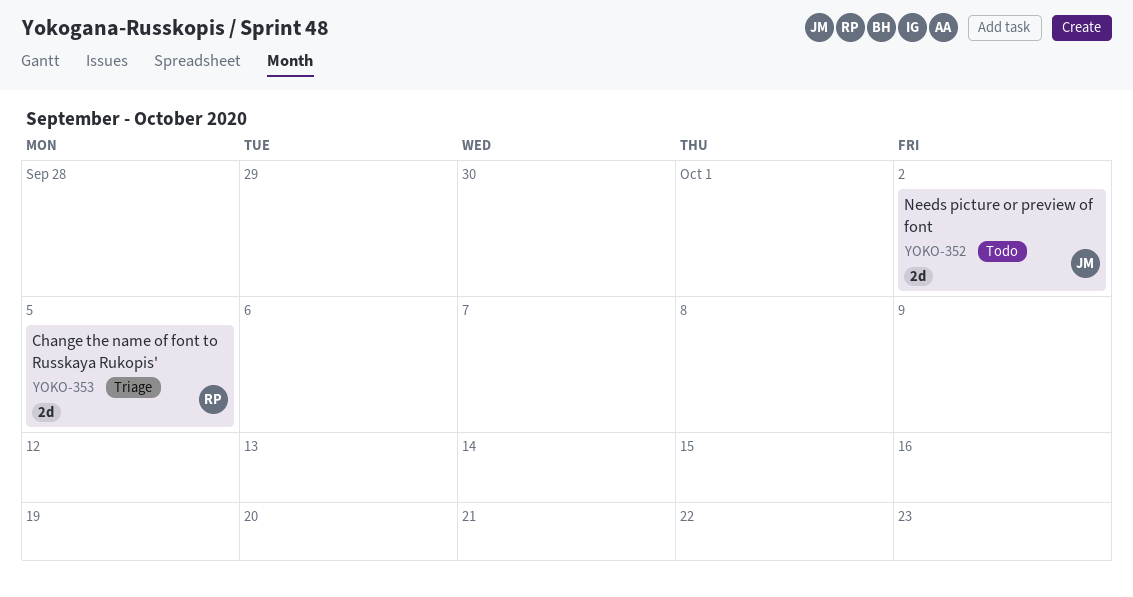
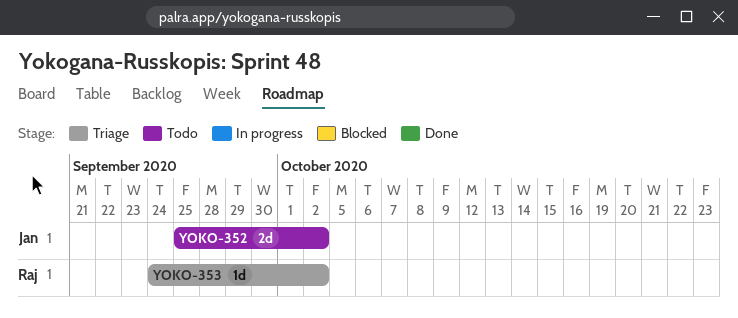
YOKO-353, estimate: 2d -> 1d
YOKO-353, due: Oct 5 -> Oct 2

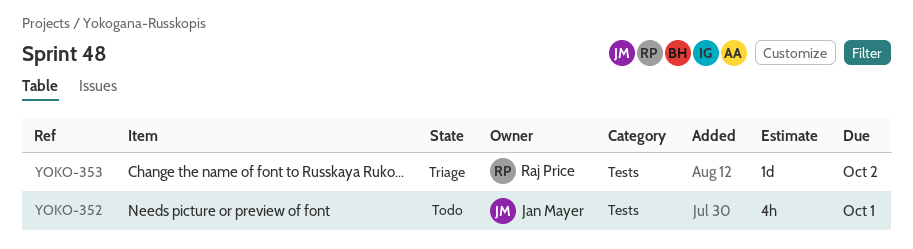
YOKO-352, estimate: 2d -> 4h
YOKO-352, due: Oct 2 -> Oct 1

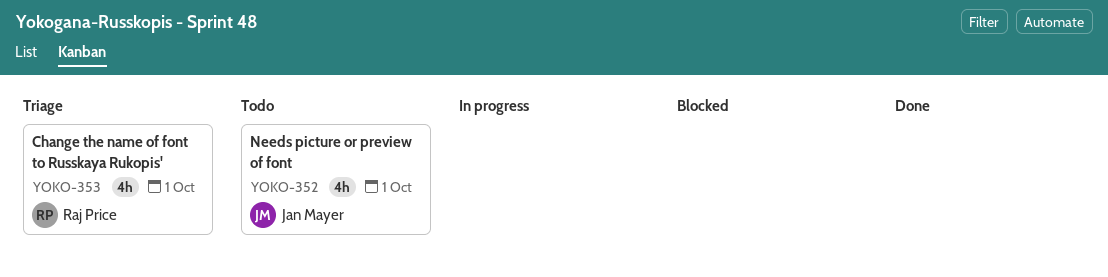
YOKO-353, estimate: 1d -> 4h
YOKO-353, due: Oct 2 -> Oct 1

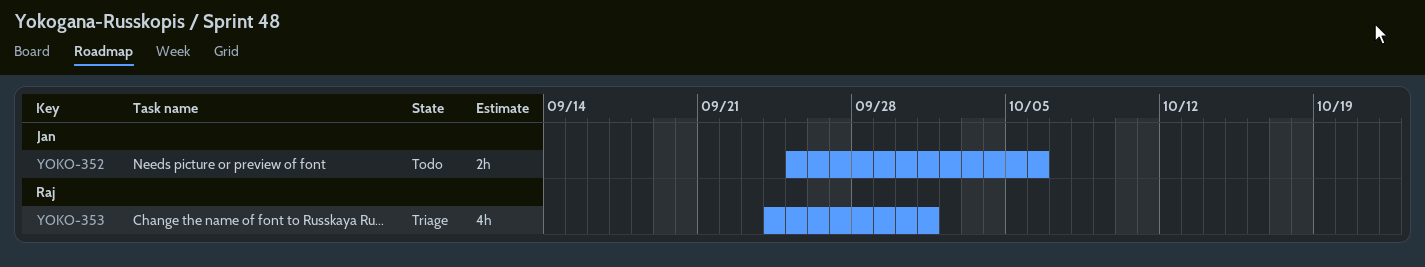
YOKO-352, estimate: 4h -> 2h
YOKO-352, due: Oct 1 -> Oct 6

